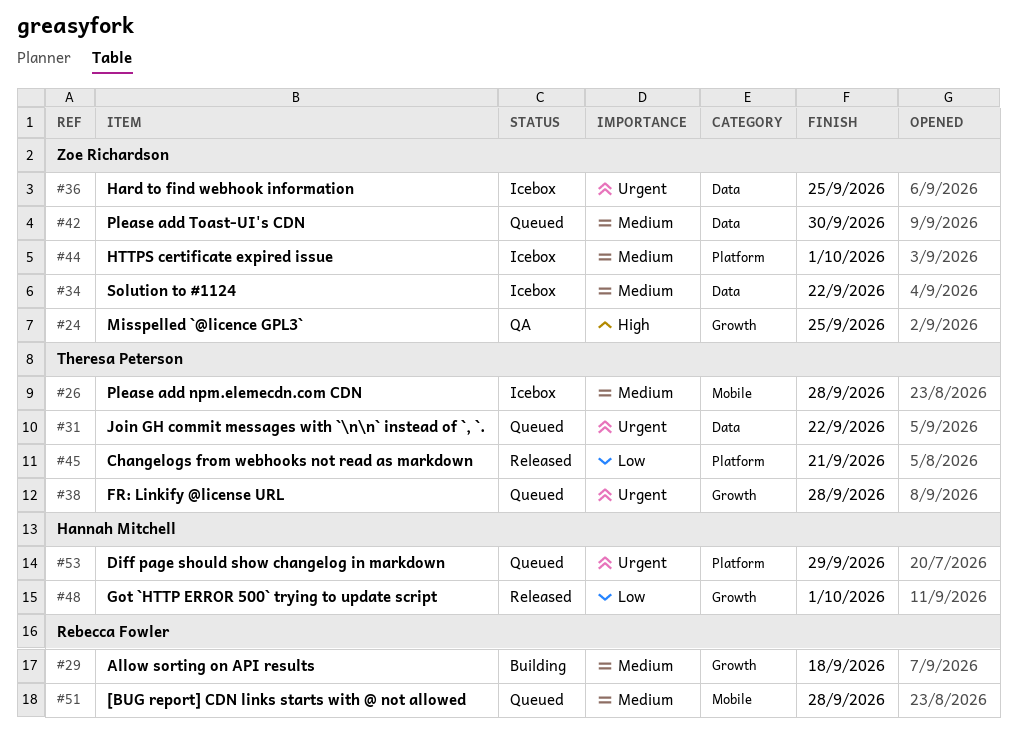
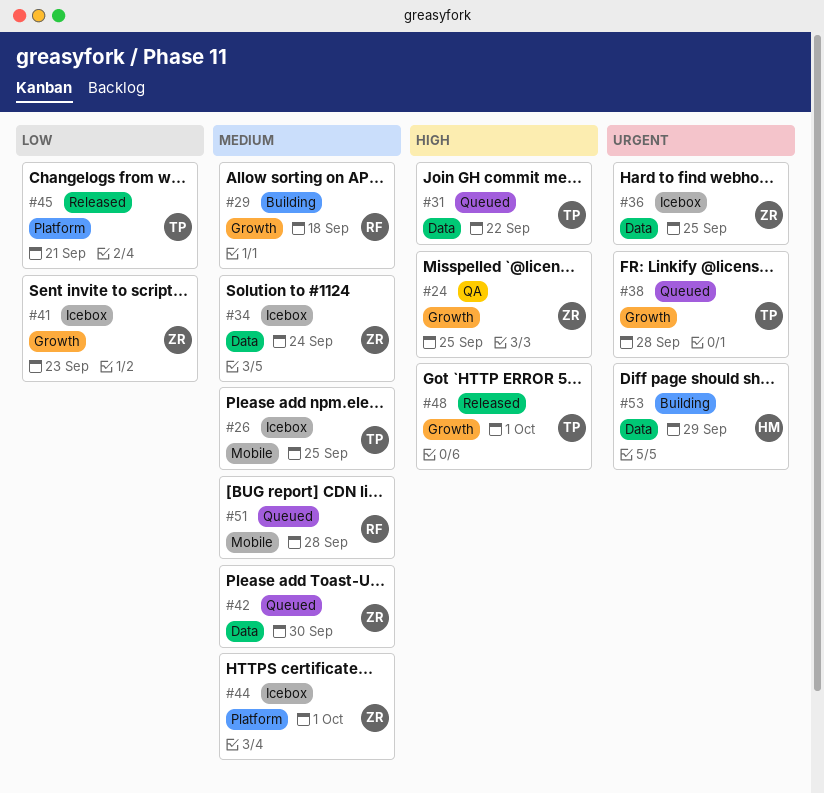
#26, due: Sep 28 -> Sep 25
#31, priority: Urgent -> High
#34, due: Sep 22 -> Sep 24
#41: none -> present
#48, owner: Hannah Mitchell -> Theresa Peterson
#48, priority: Low -> High
#53, status: Queued -> Building
#53, label: Platform -> Data

